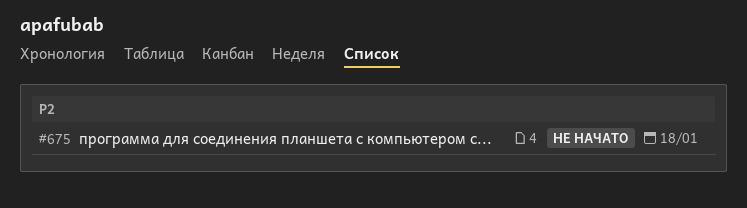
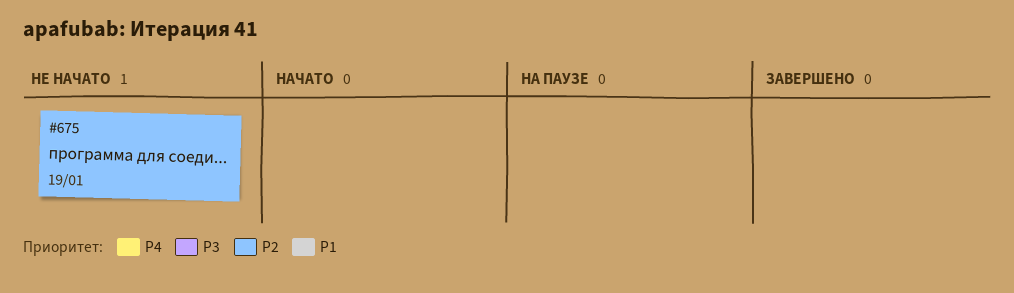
#675, due: Jan 18 -> Jan 19

